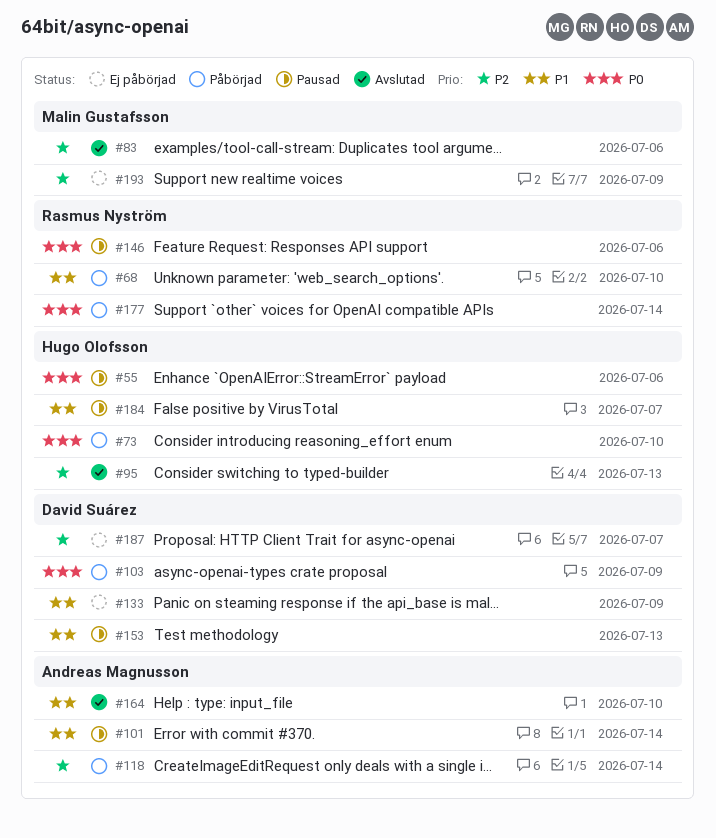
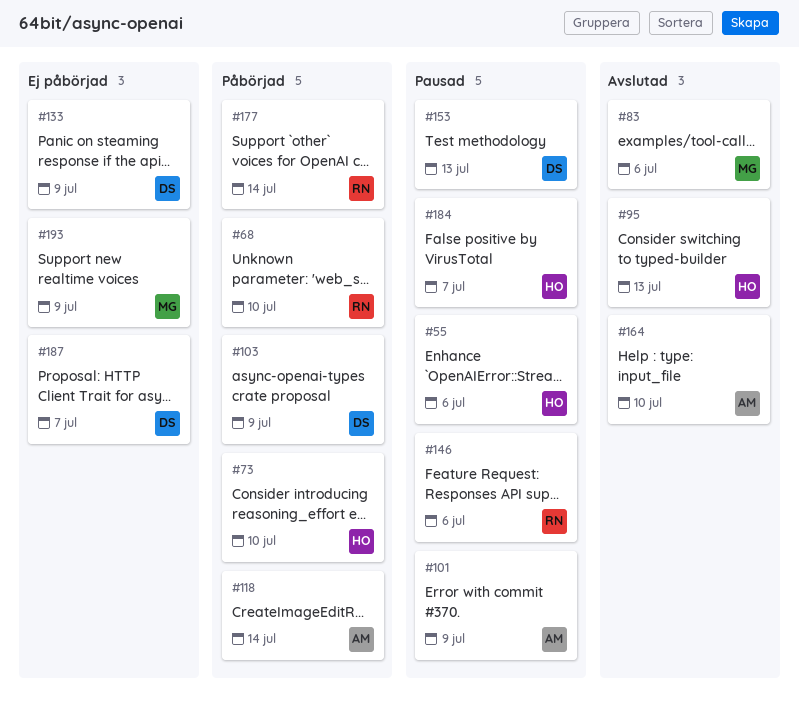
#101, due: Jul 14 -> Jul 9

